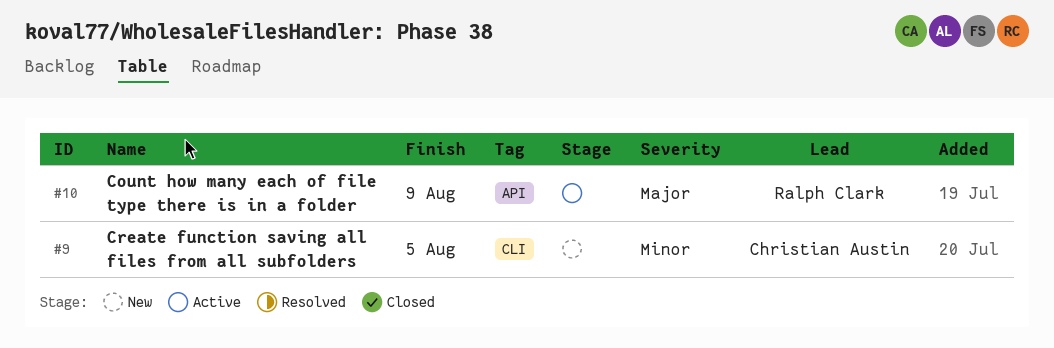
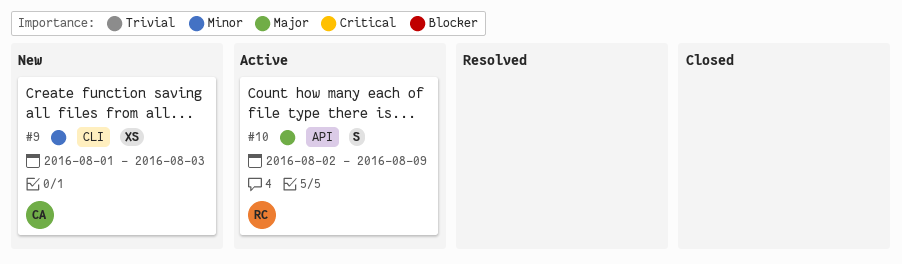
#9, due: Aug 5 -> Aug 3

